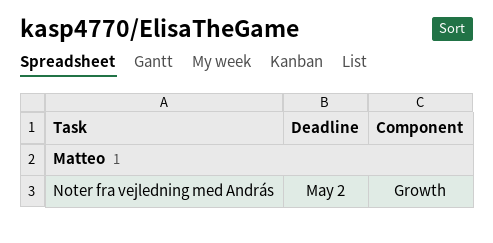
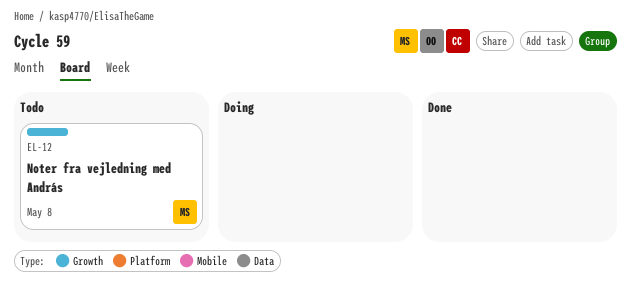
Noter fra vejledning med András, due: May 2 -> May 8

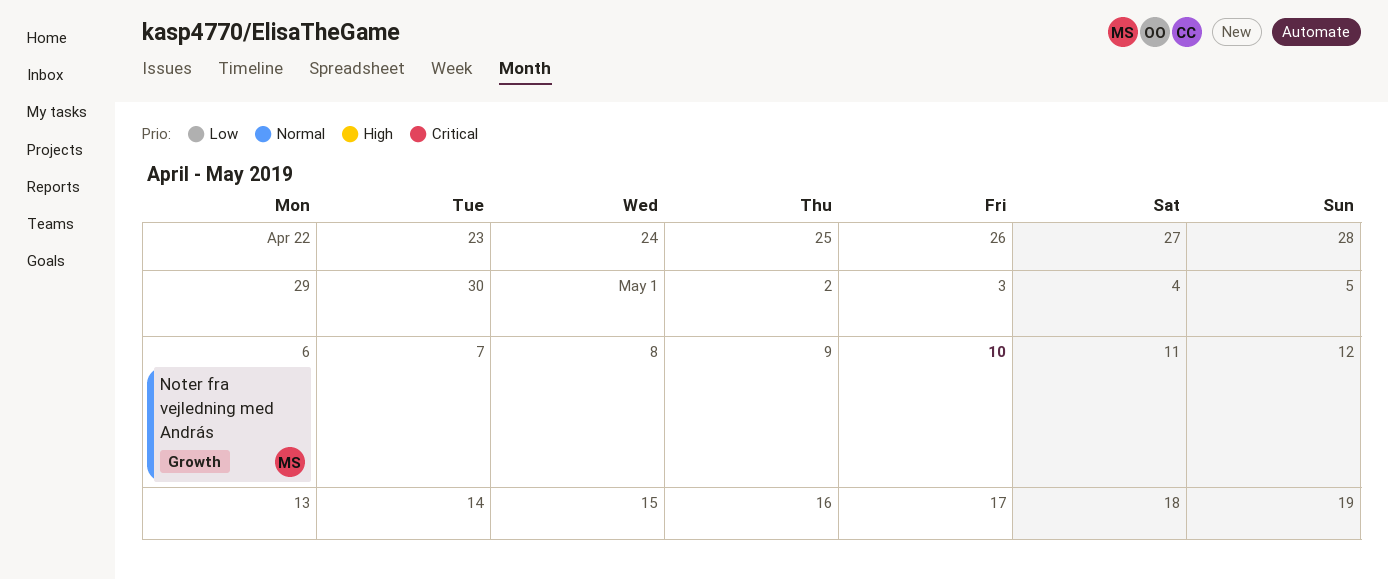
Noter fra vejledning med András, due: May 8 -> May 6

